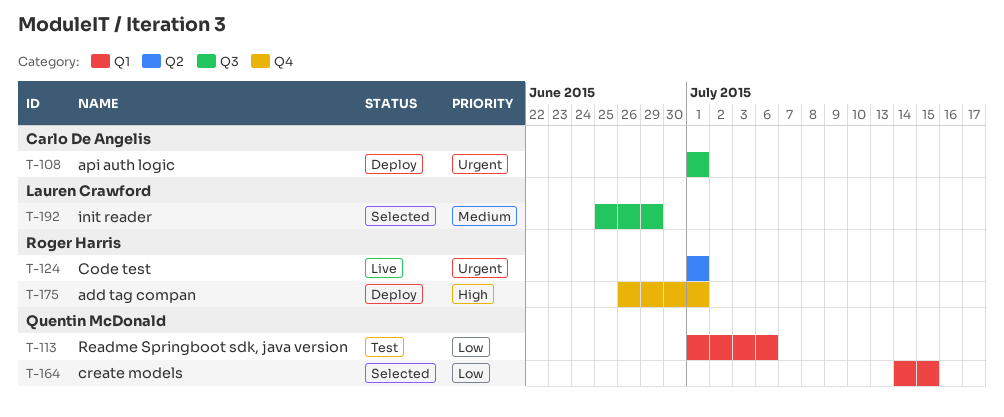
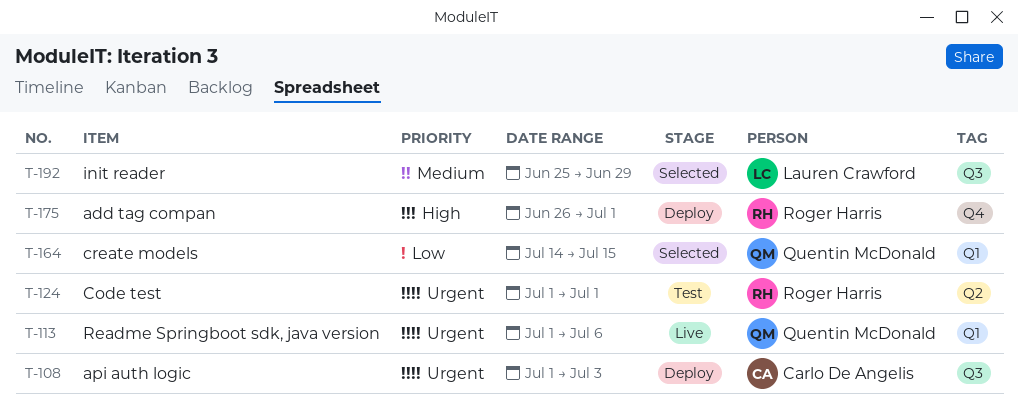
T-108, due: Jul 1 -> Jul 3
T-113, status: Test -> Live
T-113, priority: Low -> Urgent
T-124, status: Live -> Test

